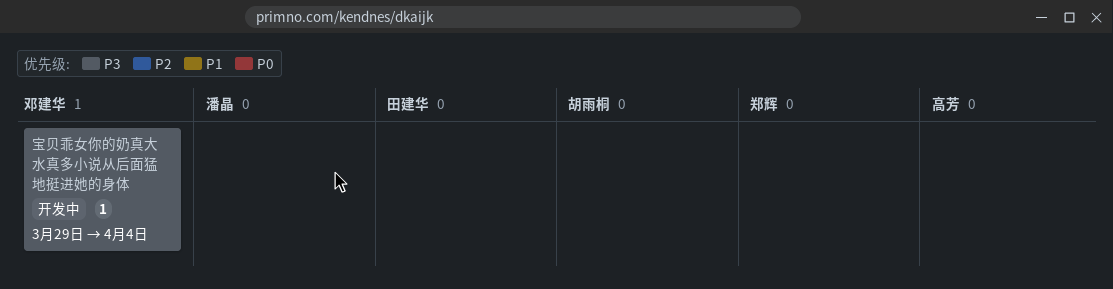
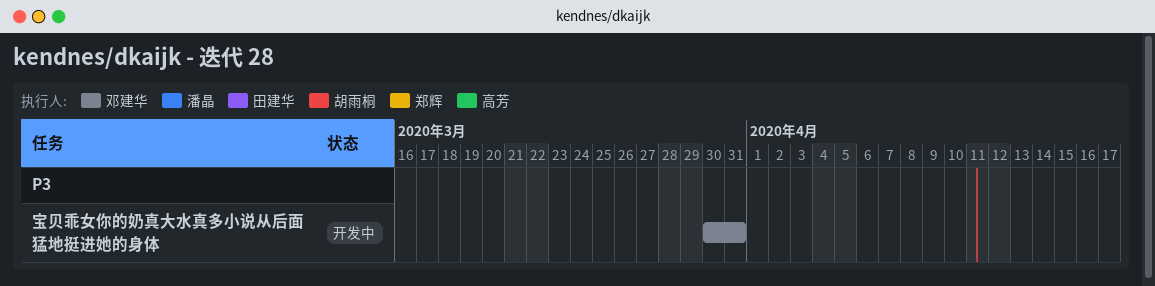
宝贝乖女你的奶真大水真多小说从后面猛地挺进她的身体, start: Mar 29 -> Mar 30
宝贝乖女你的奶真大水真多小说从后面猛地挺进她的身体, due: Apr 4 -> Mar 31

